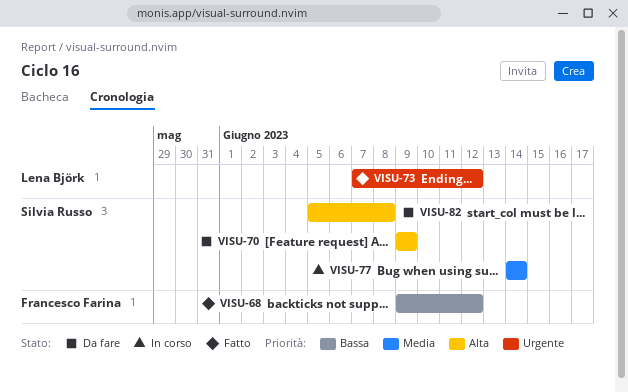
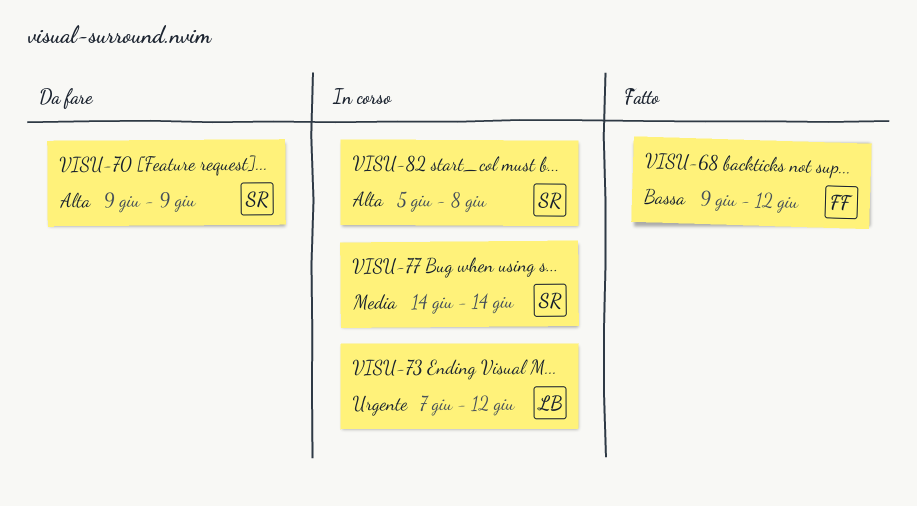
VISU-73, status: Fatto -> In corso
VISU-82, status: Da fare -> In corso

